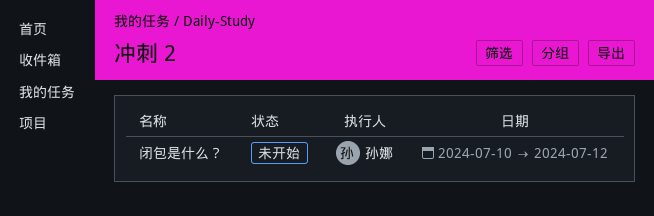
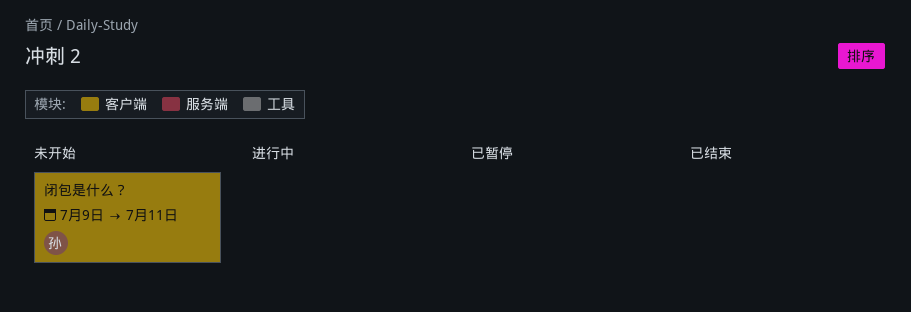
闭包是什么？, start: Jul 10 -> Jul 9
闭包是什么？, due: Jul 12 -> Jul 11

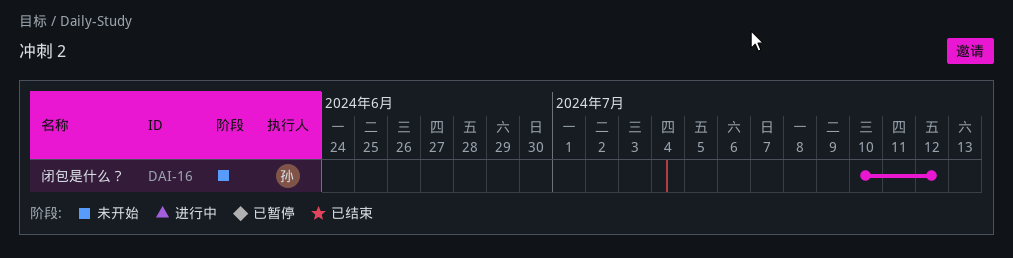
闭包是什么？, start: Jul 9 -> Jul 10
闭包是什么？, due: Jul 11 -> Jul 12

